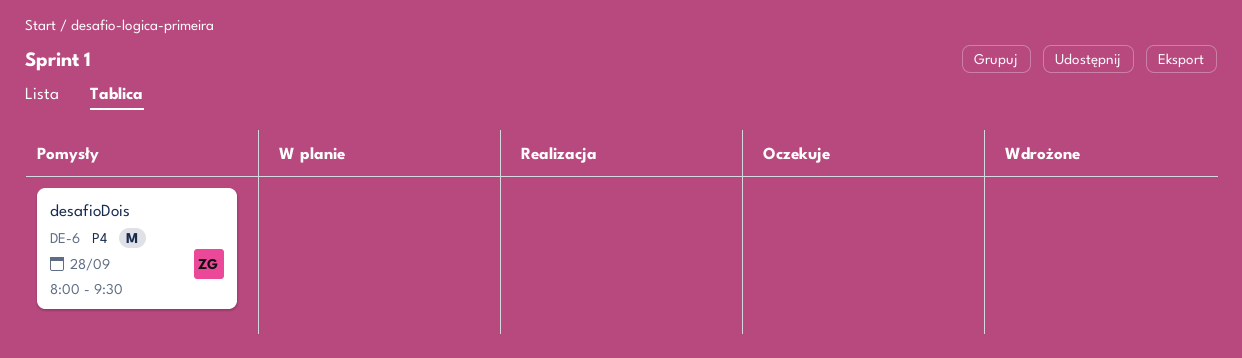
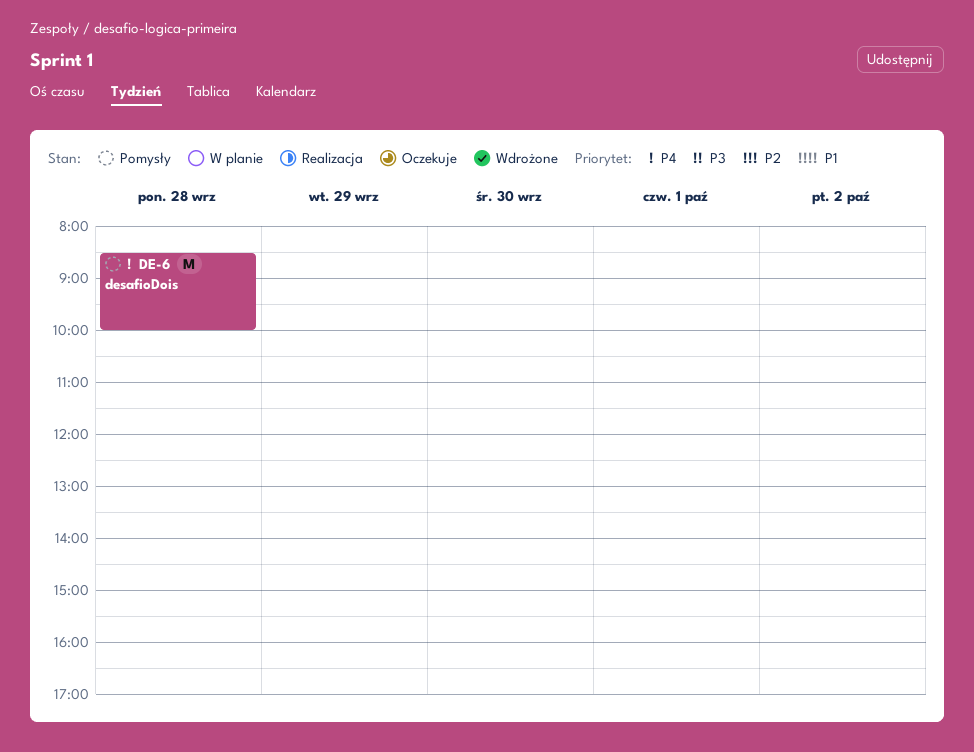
DE-6, begins: 08:00 -> 08:30
DE-6, ends: 09:30 -> 10:00

